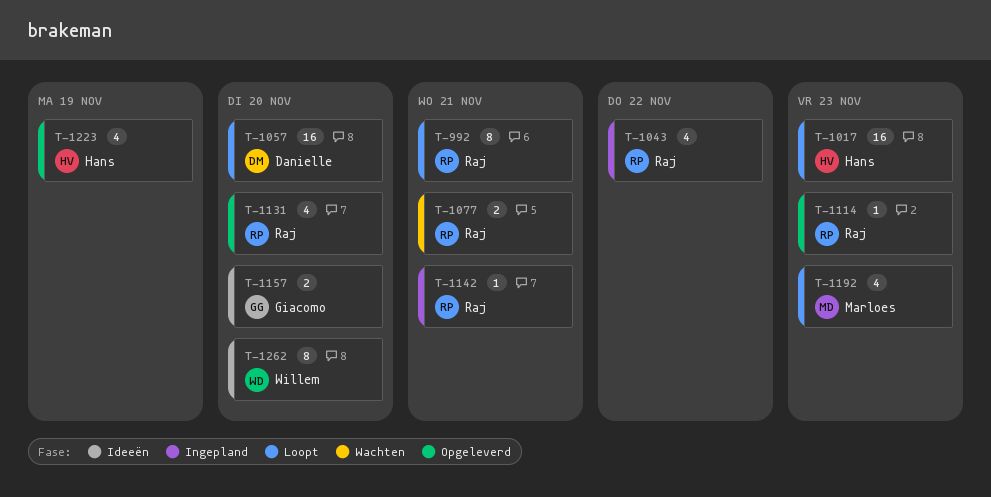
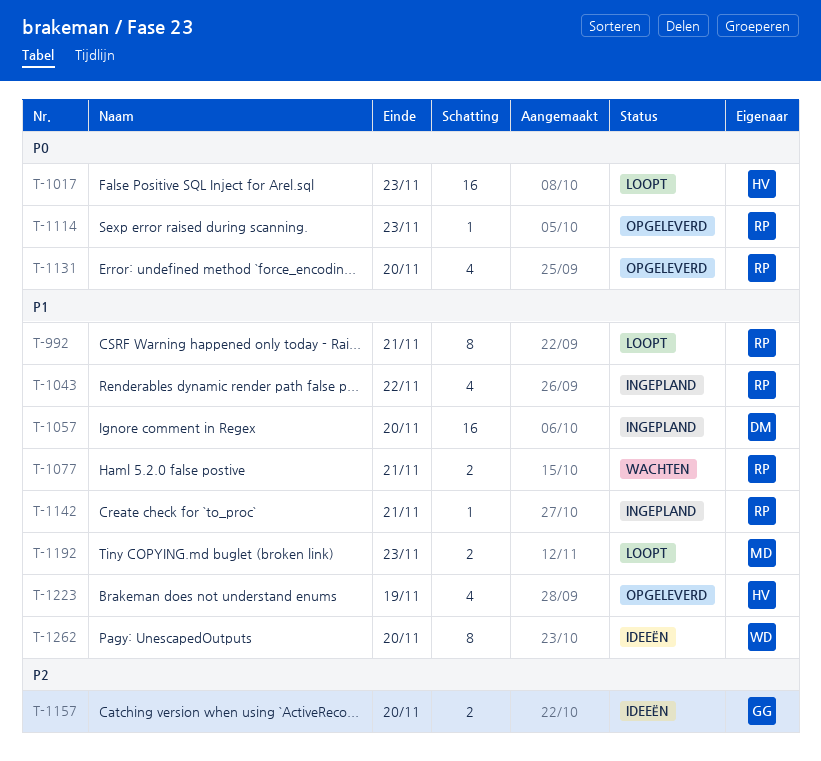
T-1057, status: Loopt -> Ingepland
T-1192, estimate: 4 -> 2

